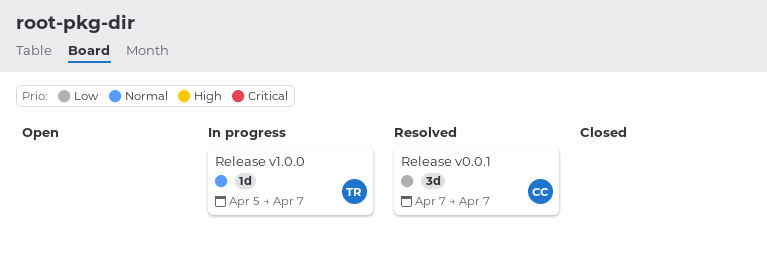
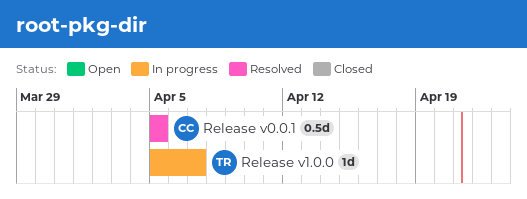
Release v0.0.1, estimate: 3d -> 0.5d
Release v0.0.1, start: Apr 7 -> Apr 5
Release v0.0.1, due: Apr 7 -> Apr 5

